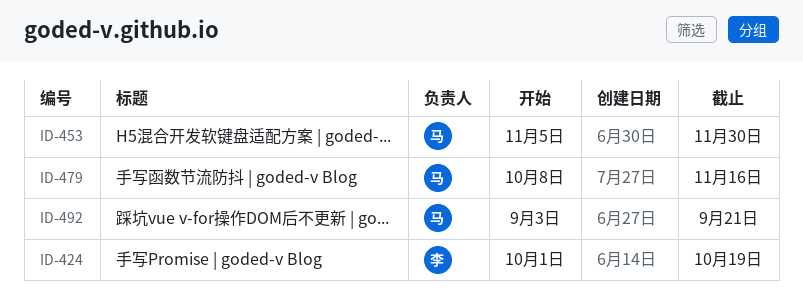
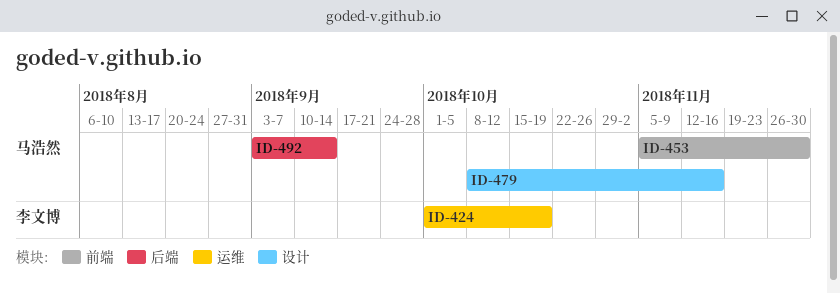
ID-492, due: Sep 21 -> Sep 14

